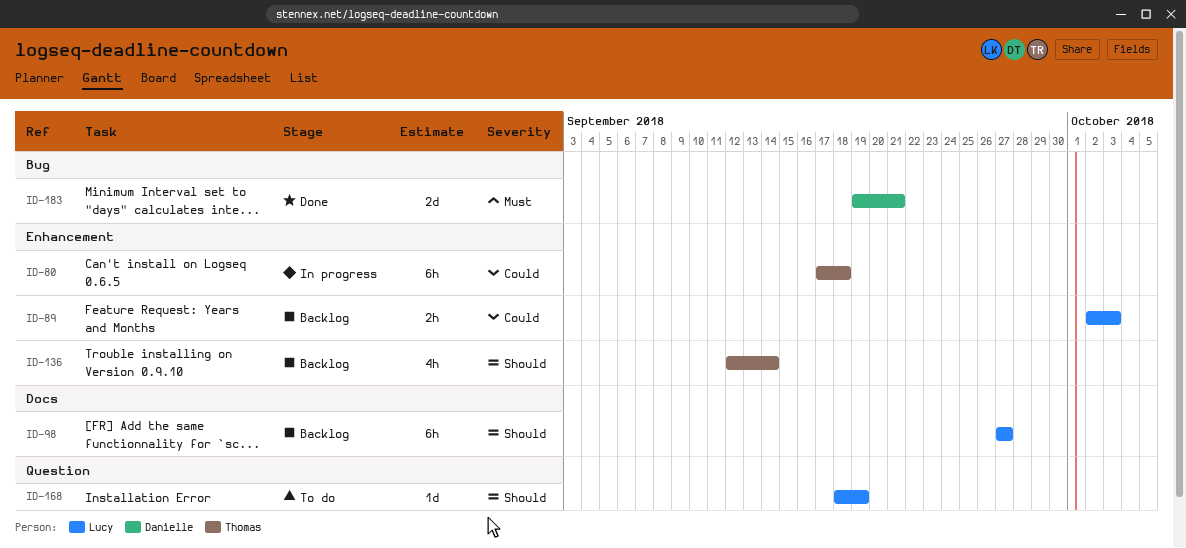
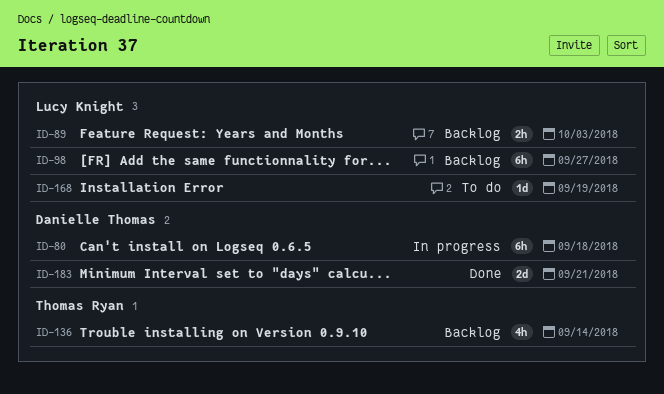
ID-80, owner: Thomas Ryan -> Danielle Thomas

